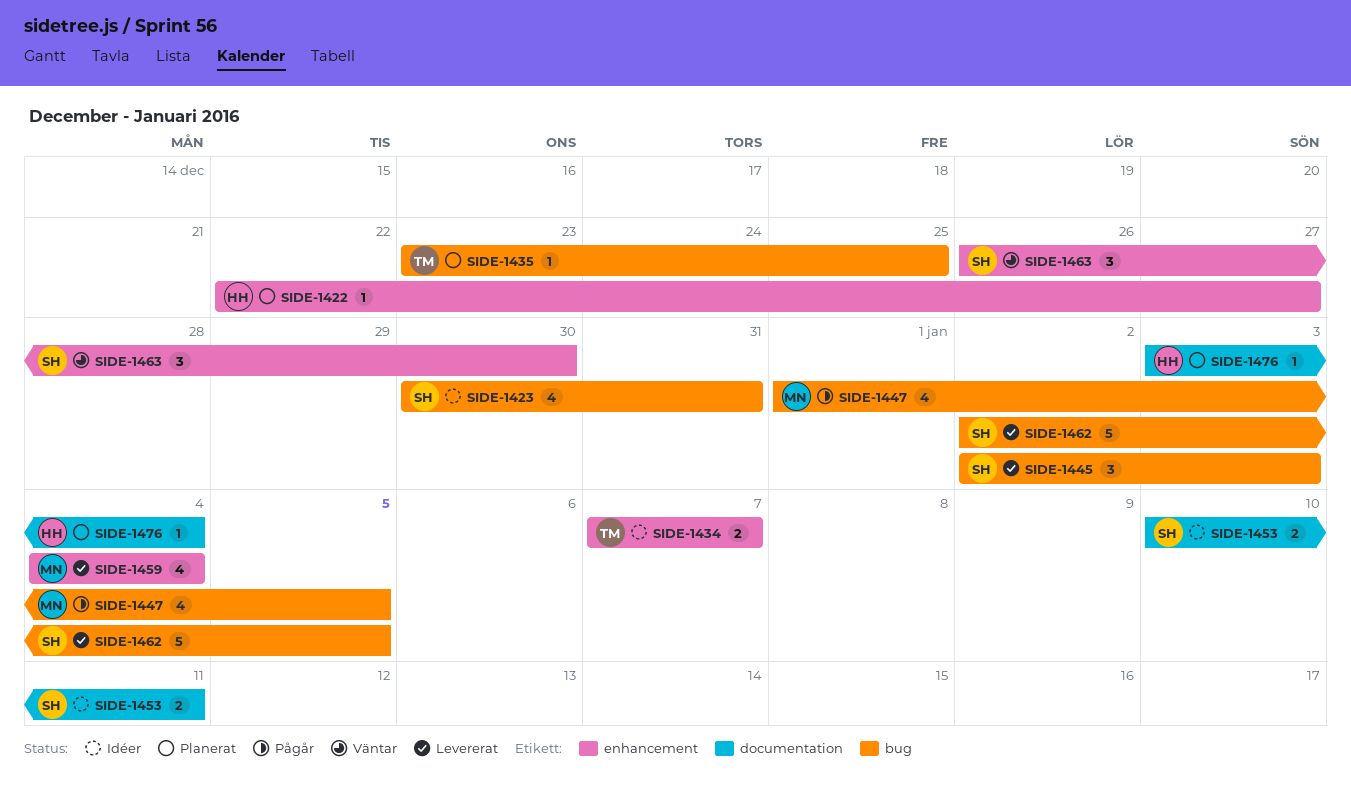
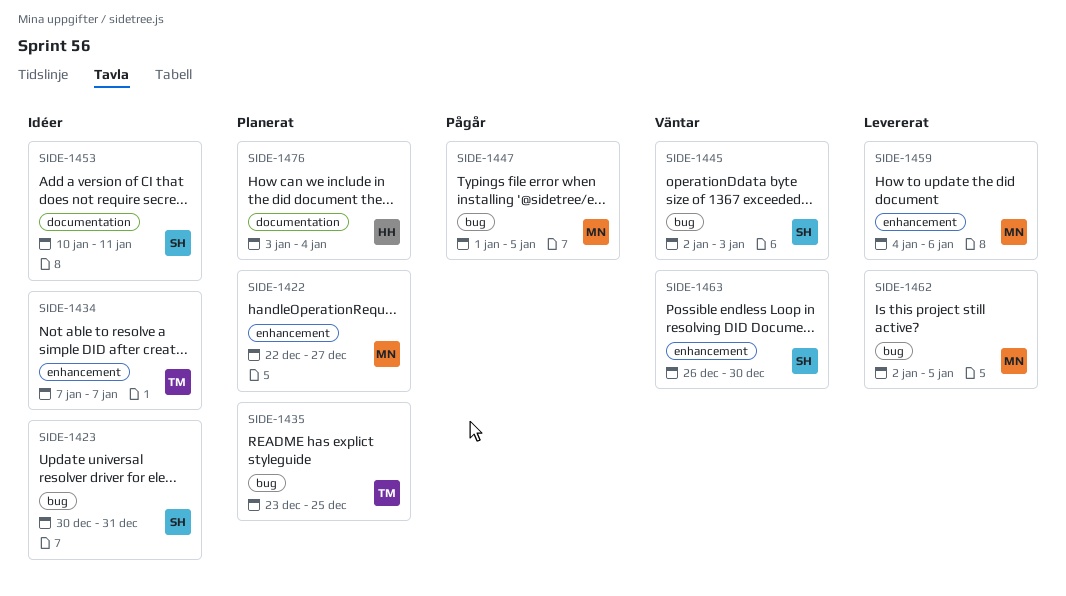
SIDE-1422, owner: HH -> MN
SIDE-1445, status: Levererat -> Väntar
SIDE-1459, due: Jan 4 -> Jan 6
SIDE-1462, owner: SH -> MN

